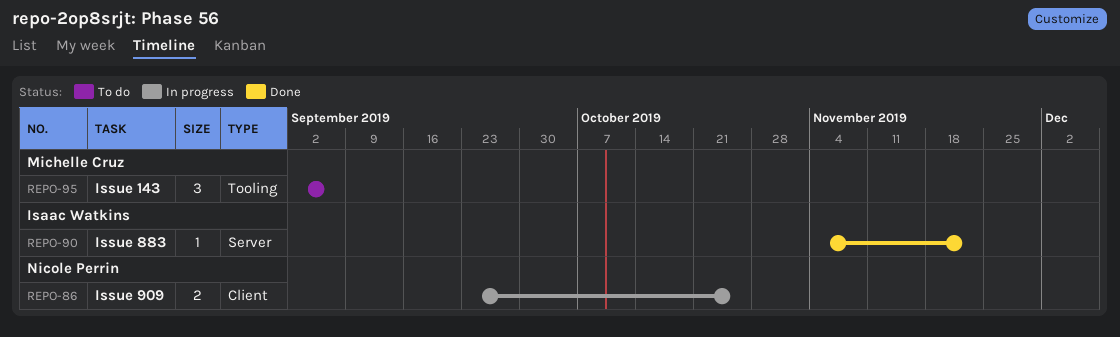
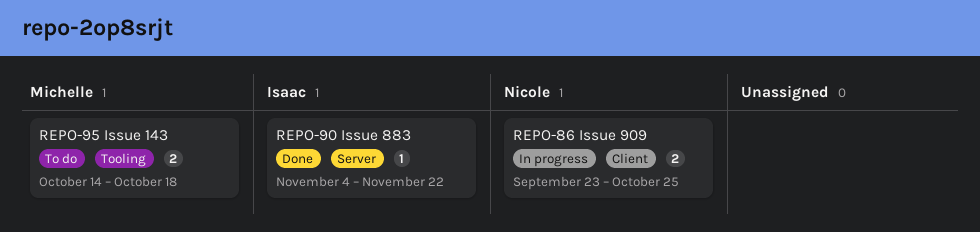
REPO-95, estimate: 3 -> 2
REPO-95, start: Sep 2 -> Oct 14
REPO-95, due: Sep 6 -> Oct 18

